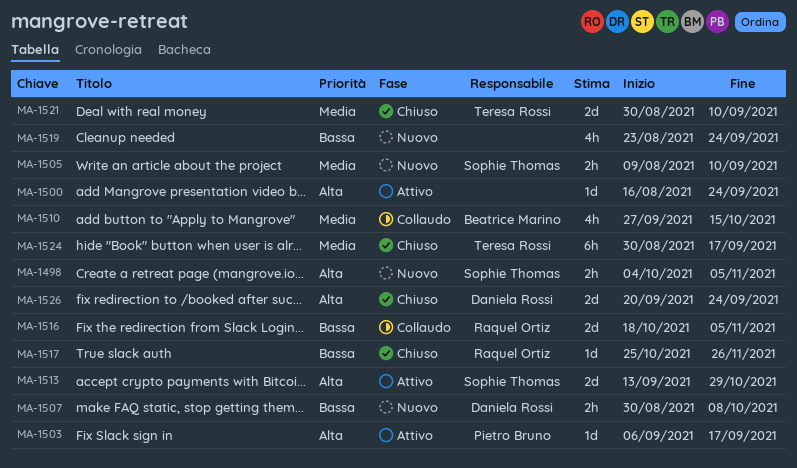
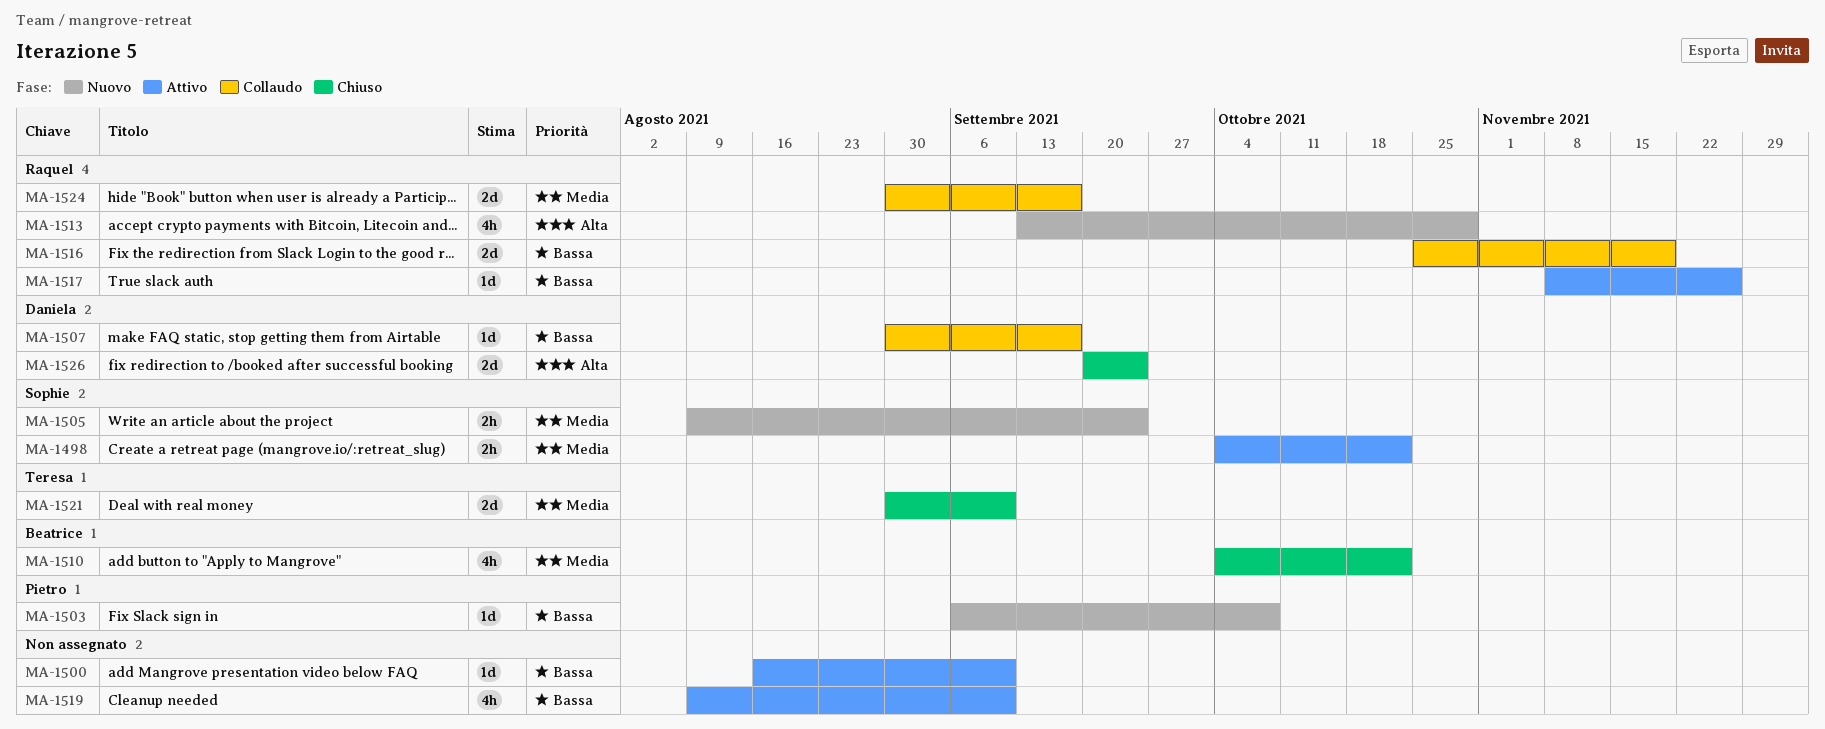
MA-1498, status: Nuovo -> Attivo
MA-1498, priority: Alta -> Media
MA-1498, due: Nov 5 -> Oct 22
MA-1500, priority: Alta -> Bassa
MA-1500, due: Sep 24 -> Sep 10
MA-1503, status: Attivo -> Nuovo
MA-1503, priority: Alta -> Bassa
MA-1503, due: Sep 17 -> Oct 8
MA-1505, due: Sep 10 -> Sep 24
MA-1507, status: Nuovo -> Collaudo
MA-1507, estimate: 2h -> 1d
MA-1507, due: Oct 8 -> Sep 17
MA-1510, status: Collaudo -> Chiuso
MA-1510, start: Sep 27 -> Oct 4
MA-1510, due: Oct 15 -> Oct 22
MA-1513, status: Attivo -> Nuovo
MA-1513, owner: Sophie Thomas -> Raquel Ortiz
MA-1513, estimate: 2d -> 4h
MA-1516, start: Oct 18 -> Oct 25
MA-1516, due: Nov 5 -> Nov 19
MA-1517, status: Chiuso -> Attivo
MA-1517, start: Oct 25 -> Nov 8
MA-1519, status: Nuovo -> Attivo
MA-1519, start: Aug 23 -> Aug 9
MA-1519, due: Sep 24 -> Sep 10
MA-1524, status: Chiuso -> Collaudo
MA-1524, owner: Teresa Rossi -> Raquel Ortiz
MA-1524, estimate: 6h -> 2d

